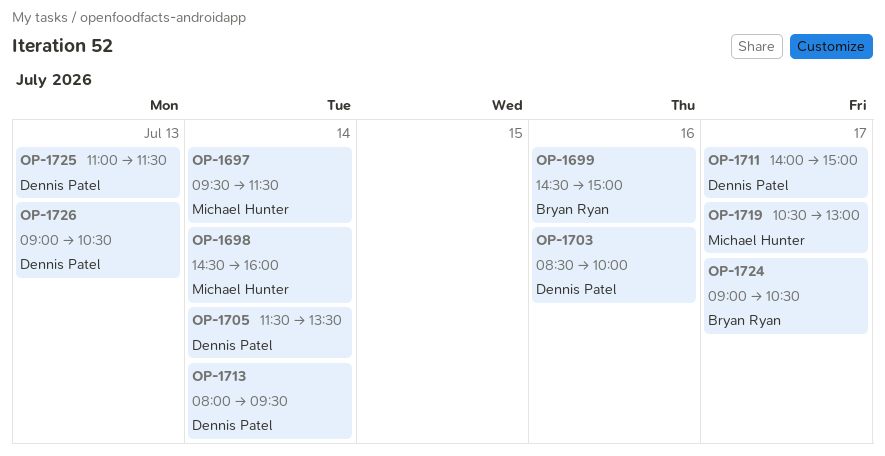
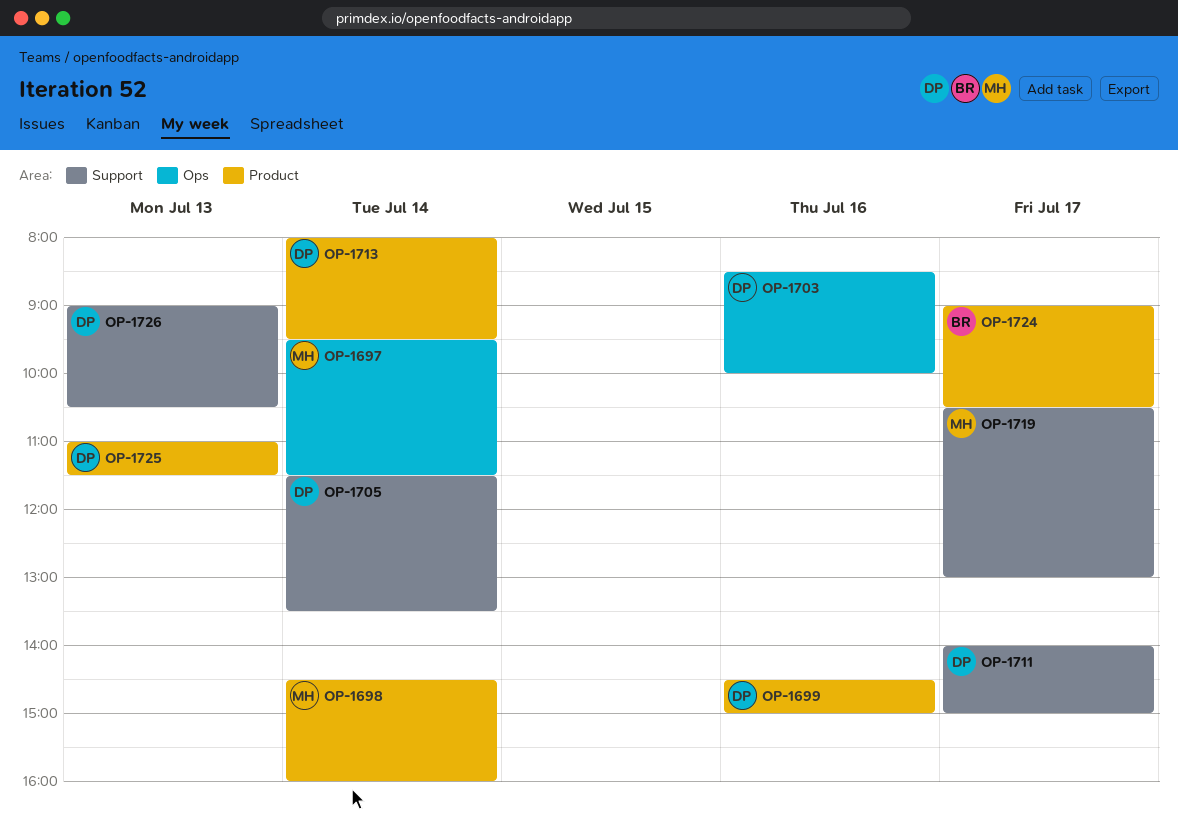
OP-1699, owner: Bryan Ryan -> Dennis Patel

